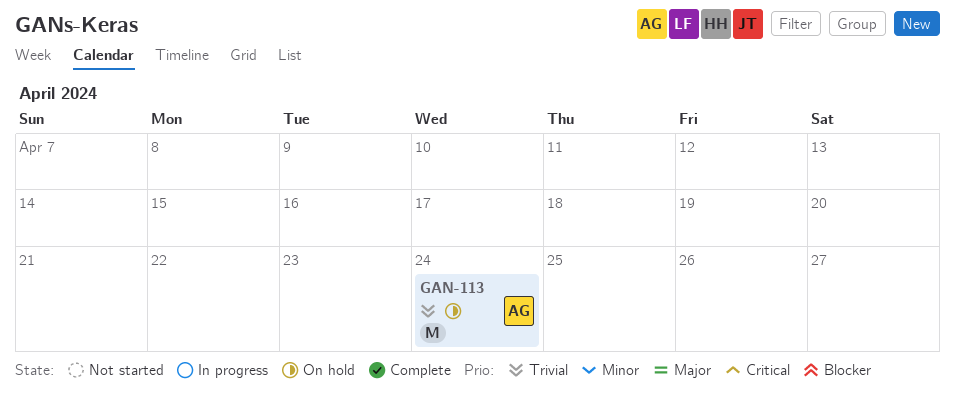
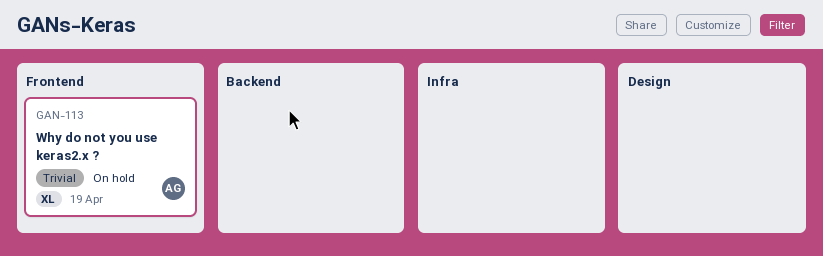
GAN-113, estimate: M -> XL
GAN-113, due: Apr 24 -> Apr 19

